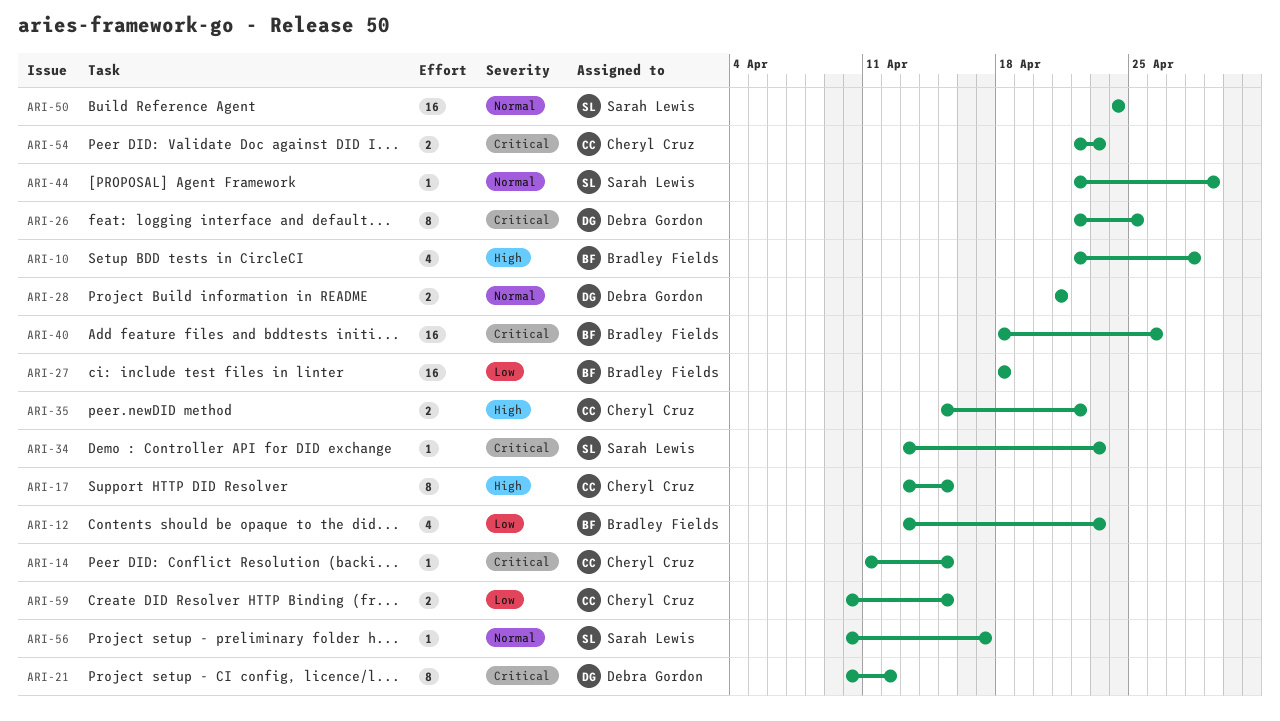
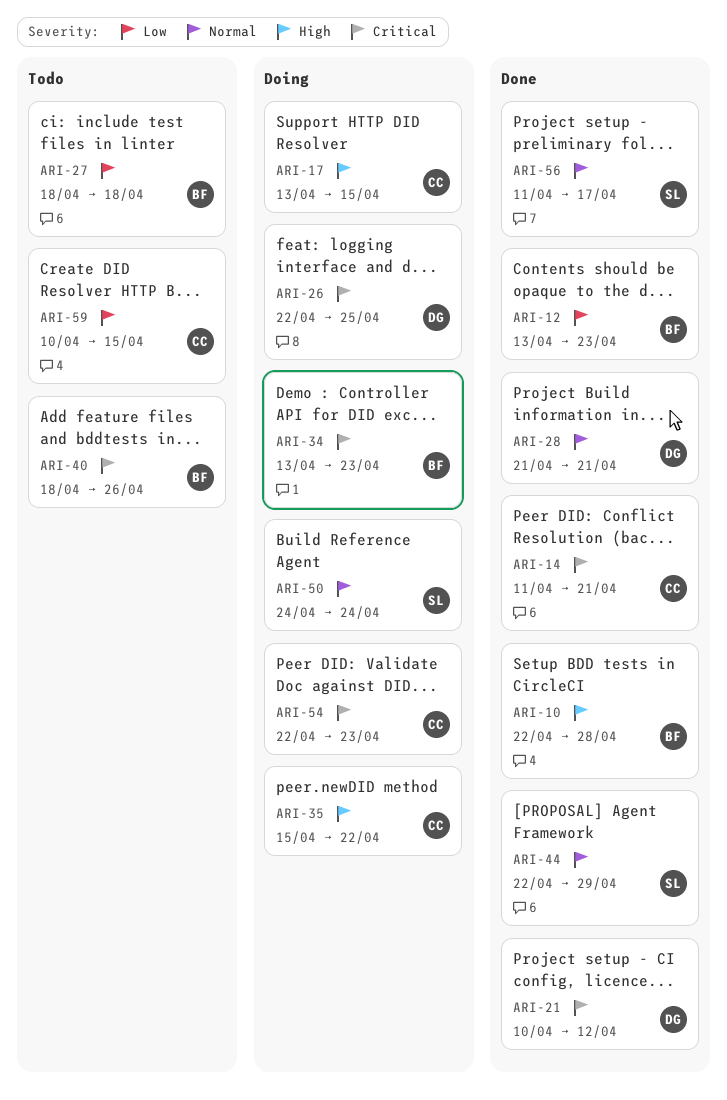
ARI-14, due: Apr 15 -> Apr 21
ARI-34, owner: Sarah Lewis -> Bradley Fields
ARI-56, start: Apr 10 -> Apr 11

